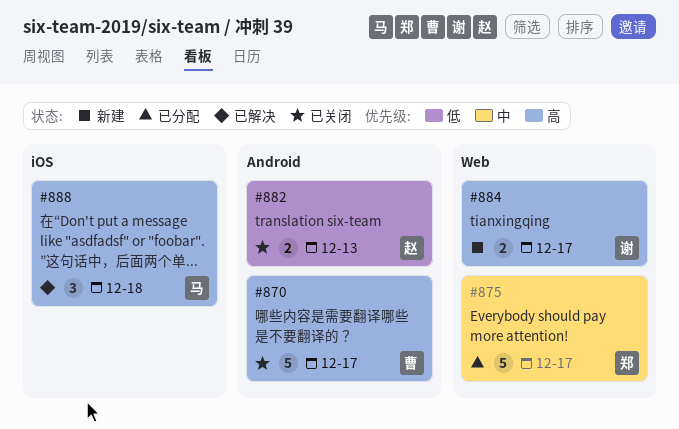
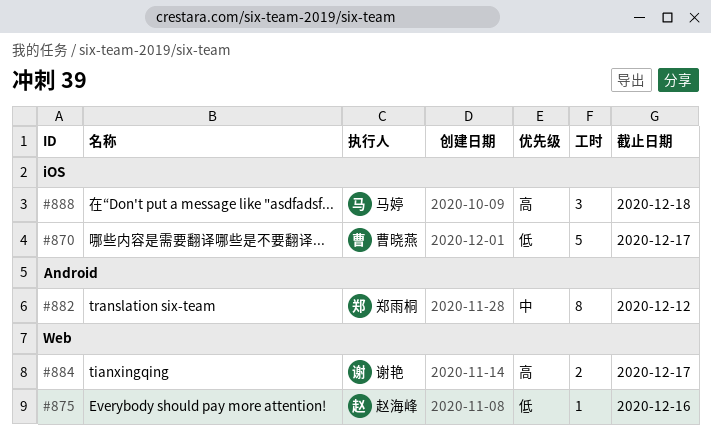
#870, priority: 高 -> 低
#870, label: Android -> iOS
#875, owner: 郑雨桐 -> 赵海峰
#875, priority: 中 -> 低
#875, estimate: 5 -> 1
#875, due: Dec 17 -> Dec 16
#882, owner: 赵海峰 -> 郑雨桐
#882, priority: 低 -> 中
#882, estimate: 2 -> 8
#882, due: Dec 13 -> Dec 12

